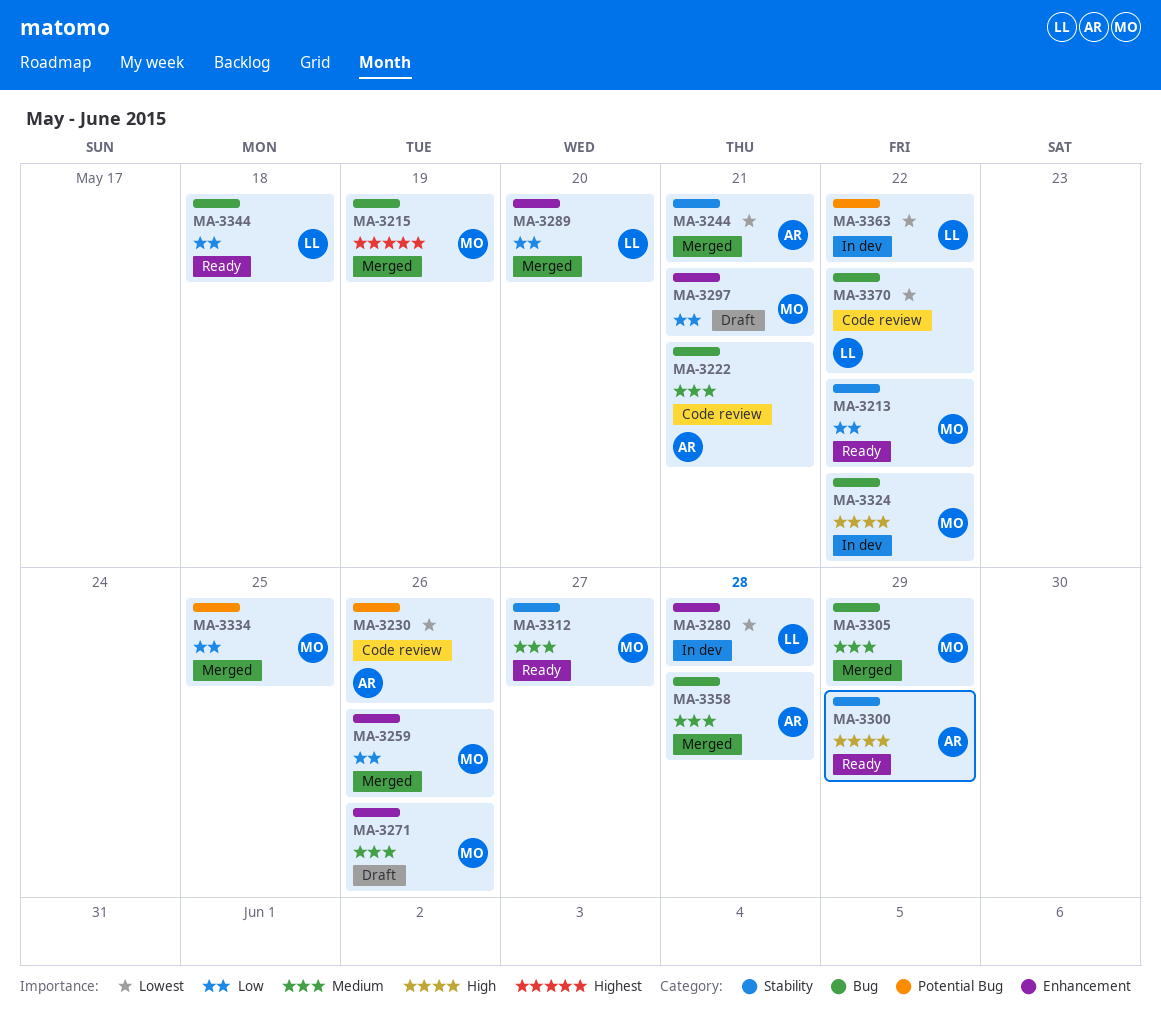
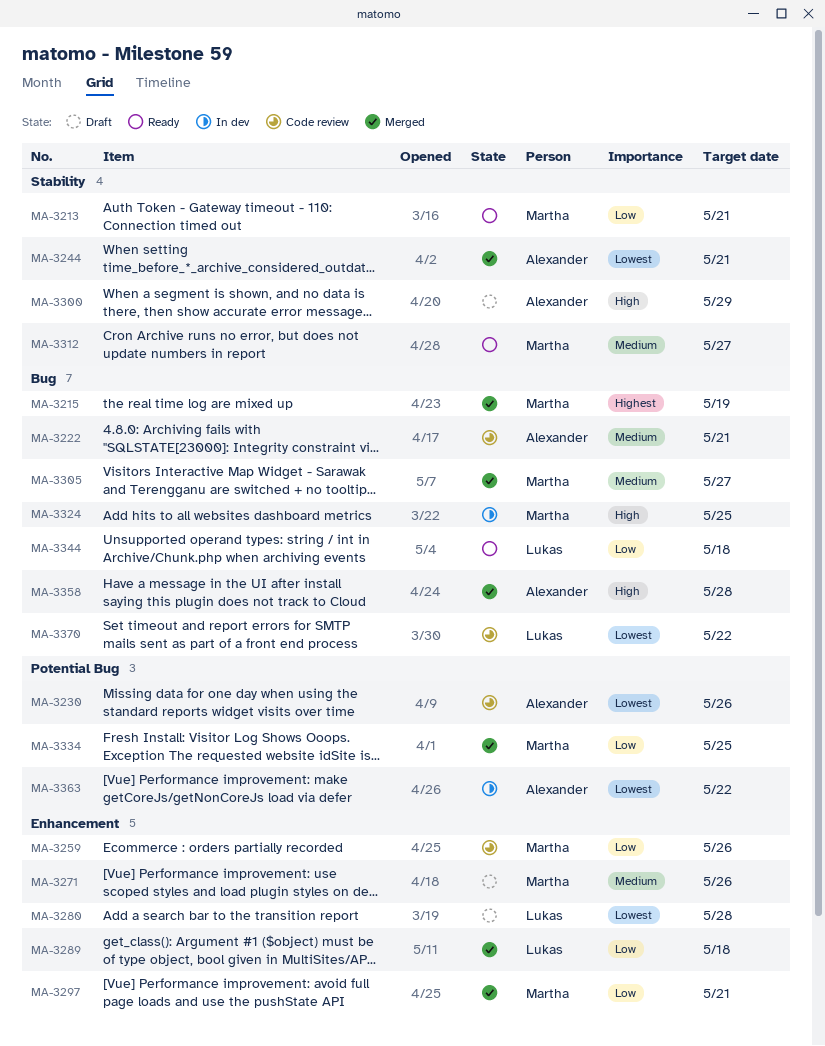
MA-3213, due: May 22 -> May 21
MA-3259, status: Merged -> Code review
MA-3280, status: In dev -> Draft
MA-3289, due: May 20 -> May 18
MA-3297, status: Draft -> Merged
MA-3300, status: Ready -> Draft
MA-3305, due: May 29 -> May 27
MA-3324, due: May 22 -> May 25
MA-3358, priority: Medium -> High
MA-3363, owner: Lukas -> Alexander

